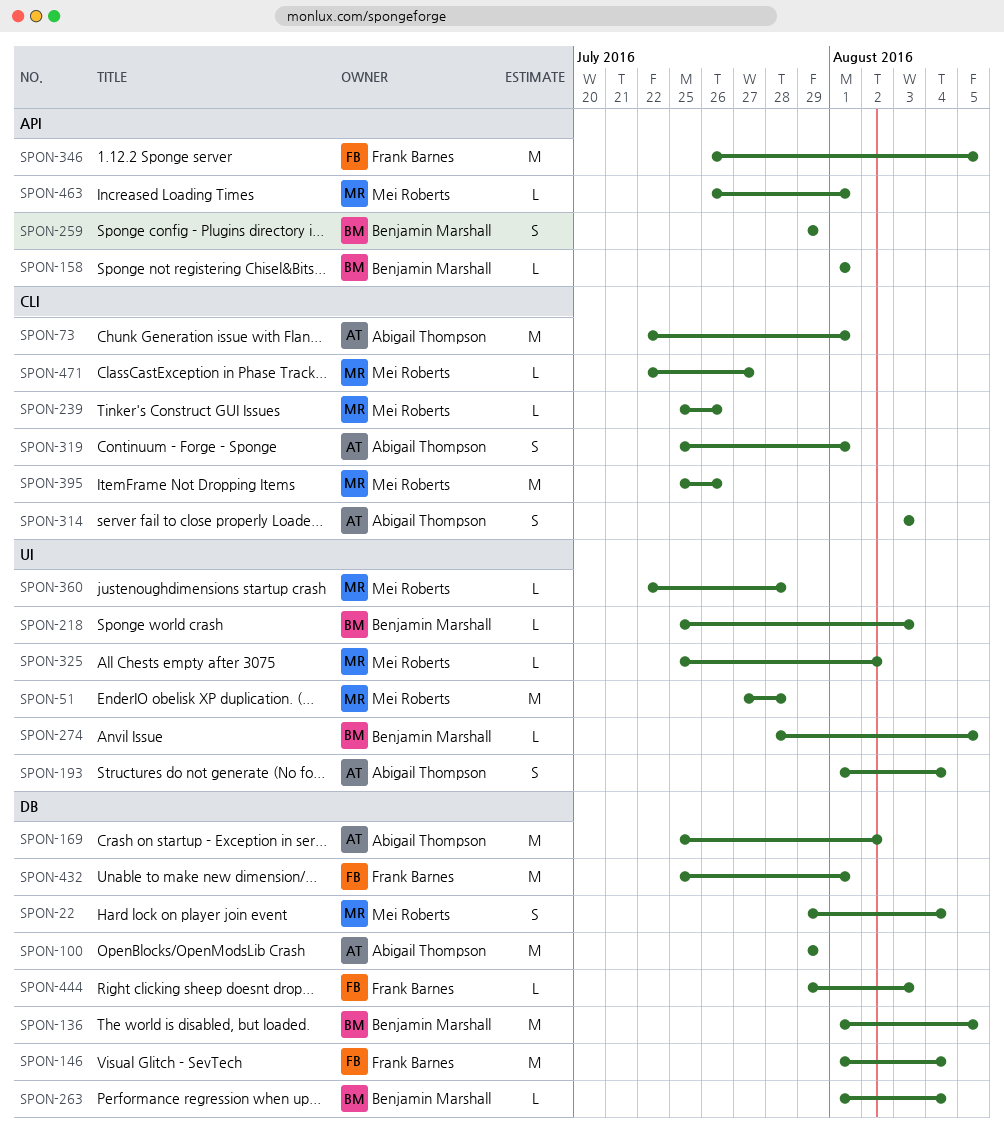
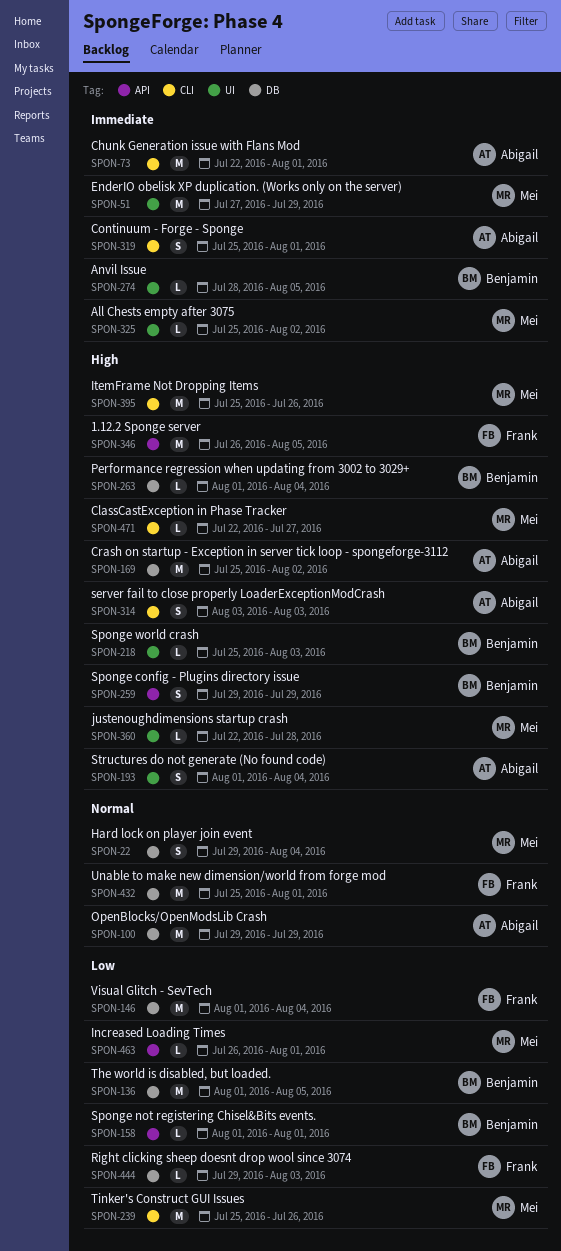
SPON-51, due: Jul 28 -> Jul 29
SPON-239, estimate: L -> M

